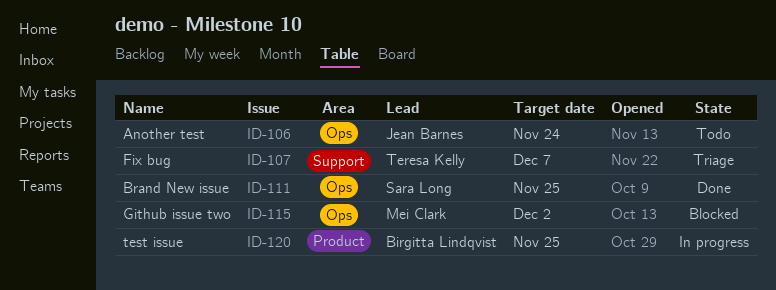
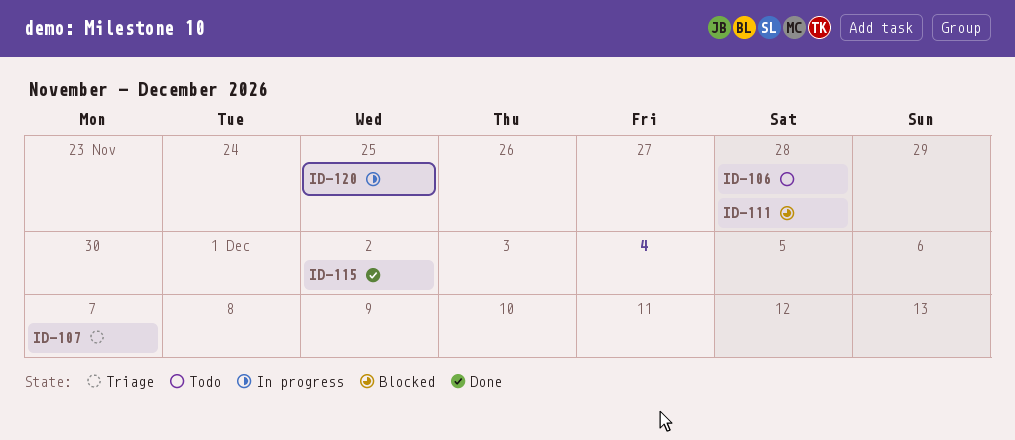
ID-106, due: Nov 24 -> Nov 28
ID-111, status: Done -> Blocked
ID-111, due: Nov 25 -> Nov 28
ID-115, status: Blocked -> Done

